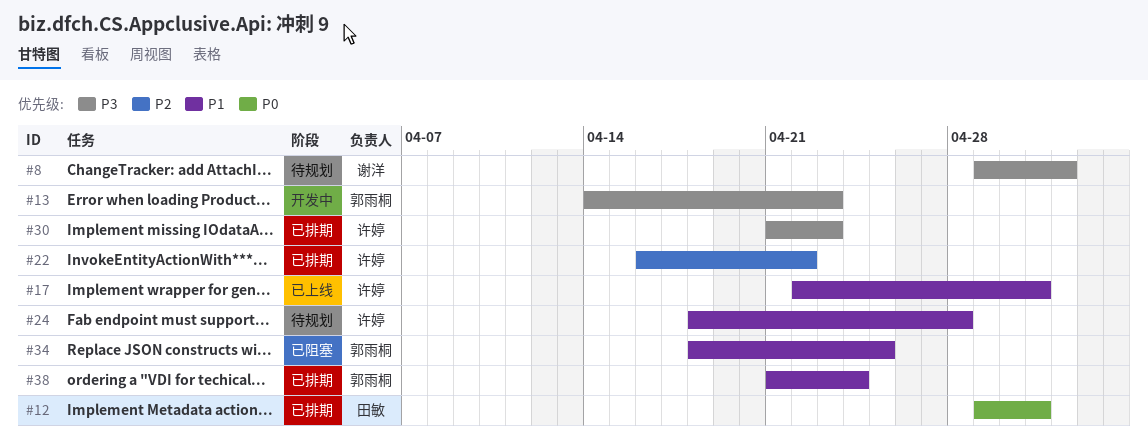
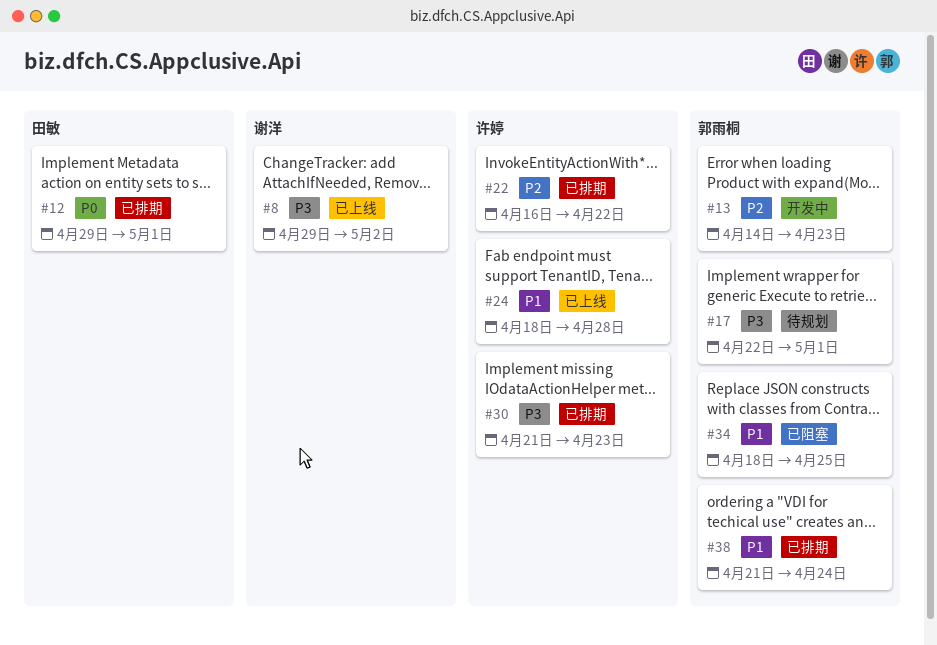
#8, status: 待规划 -> 已上线
#13, priority: P3 -> P2
#17, status: 已上线 -> 待规划
#17, owner: 许婷 -> 郭雨桐
#17, priority: P1 -> P3
#24, status: 待规划 -> 已上线

